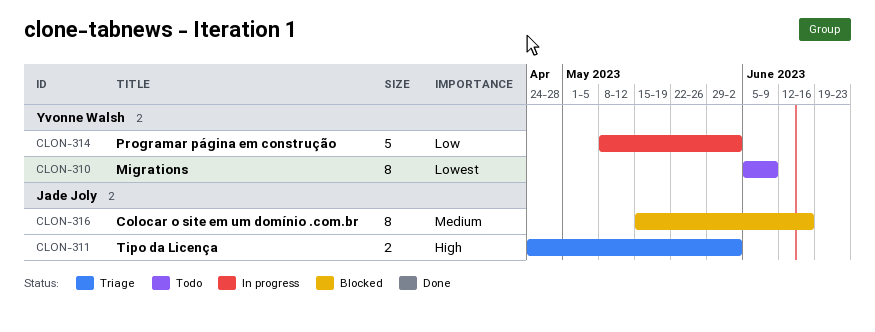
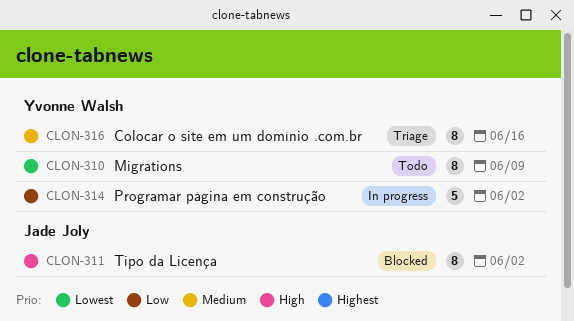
CLON-311, status: Triage -> Blocked
CLON-311, estimate: 2 -> 8
CLON-316, status: Blocked -> Triage
CLON-316, owner: Jade Joly -> Yvonne Walsh

